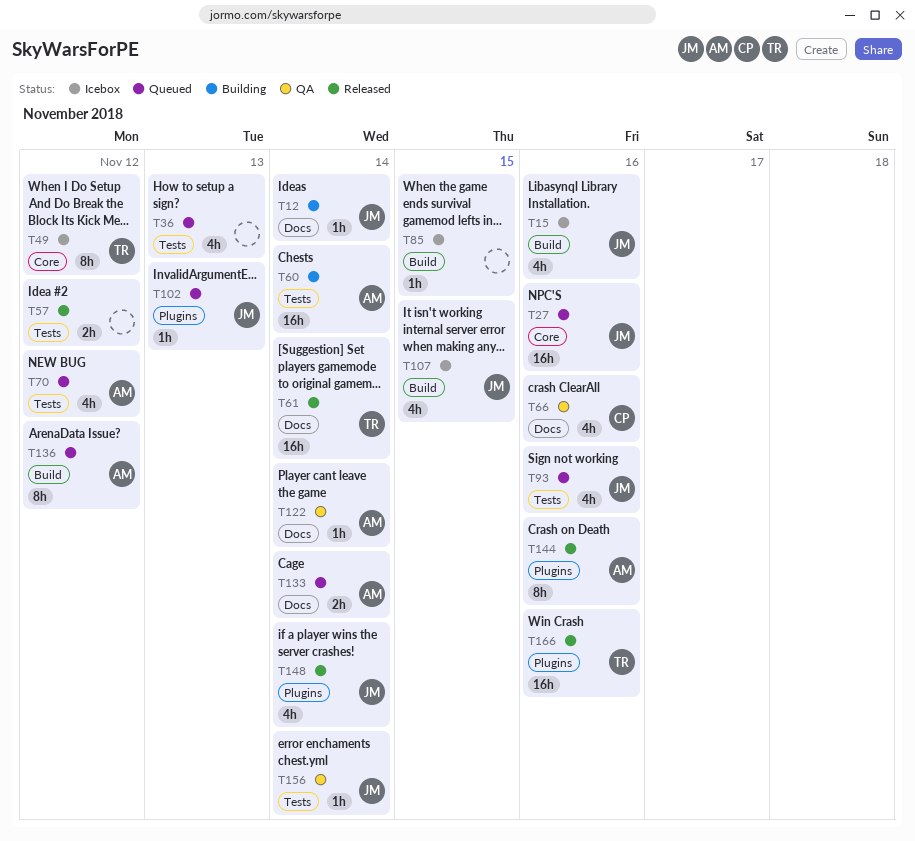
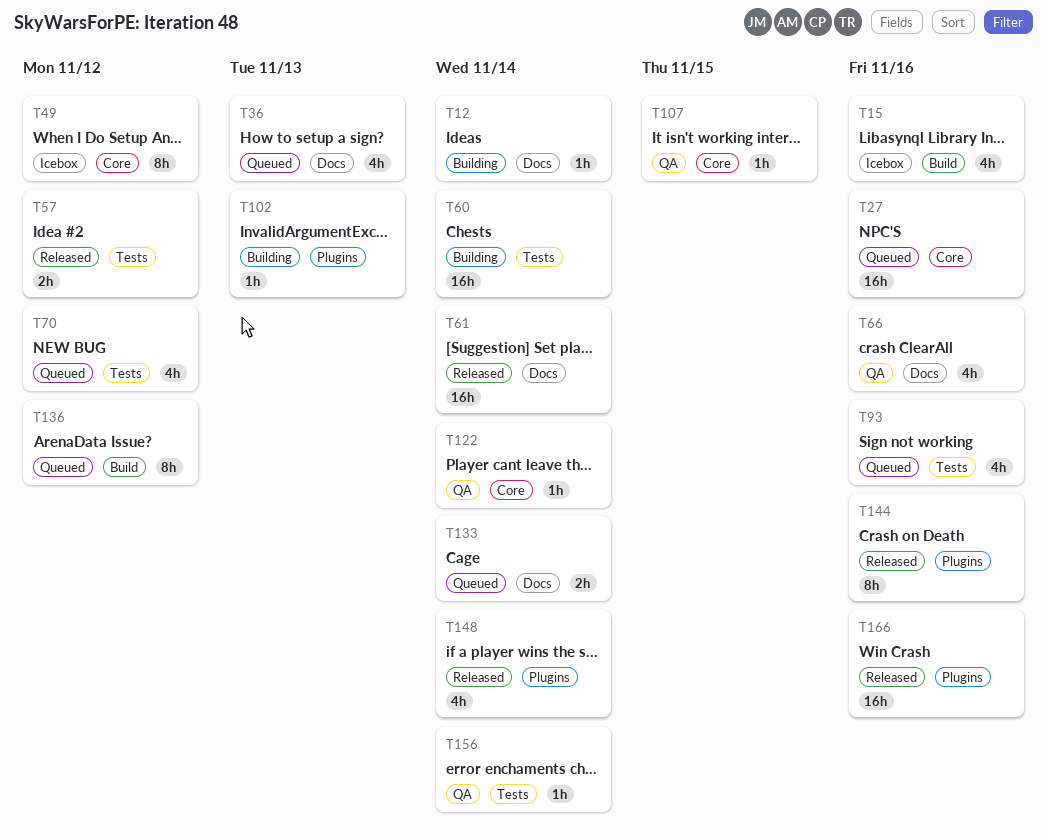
T36, label: Tests -> Docs
T85: present -> none
T102, status: Queued -> Building
T107, status: Icebox -> QA
T107, label: Build -> Core
T107, estimate: 4h -> 1h
T122, label: Docs -> Core

